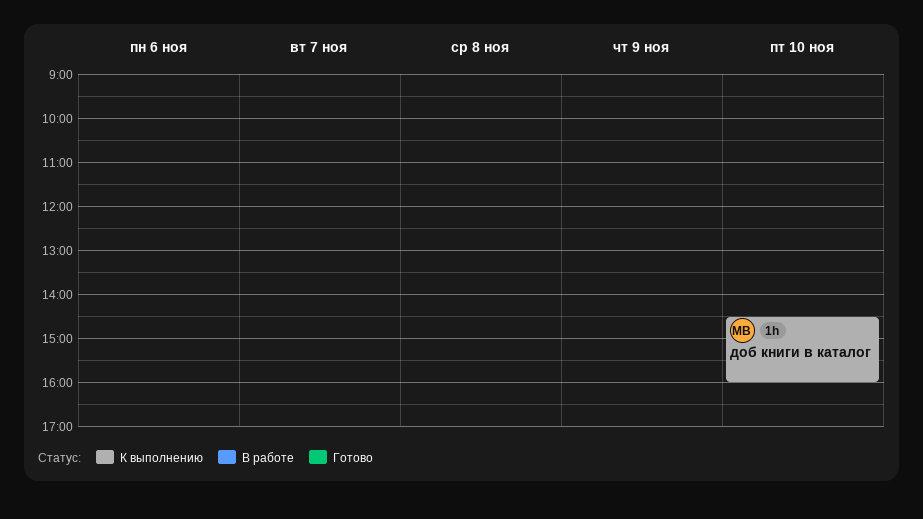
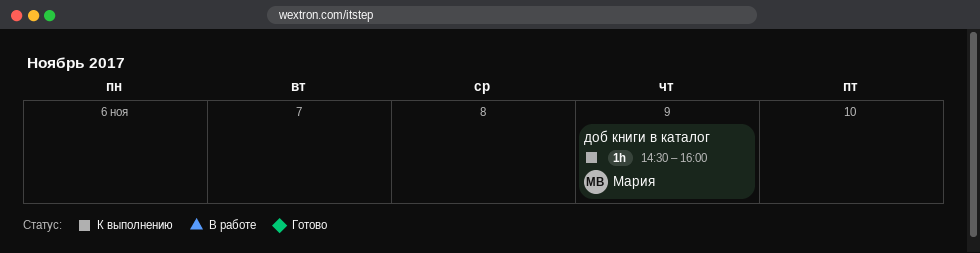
доб книги в каталог, day: Nov 10 -> Nov 9

